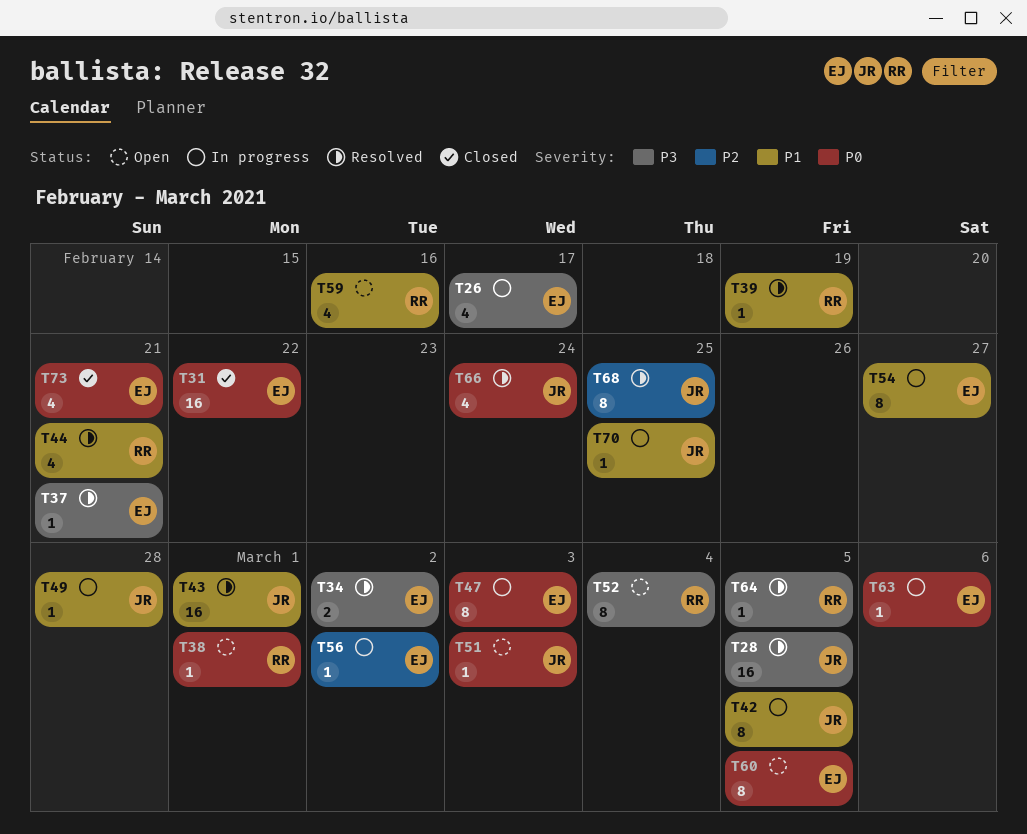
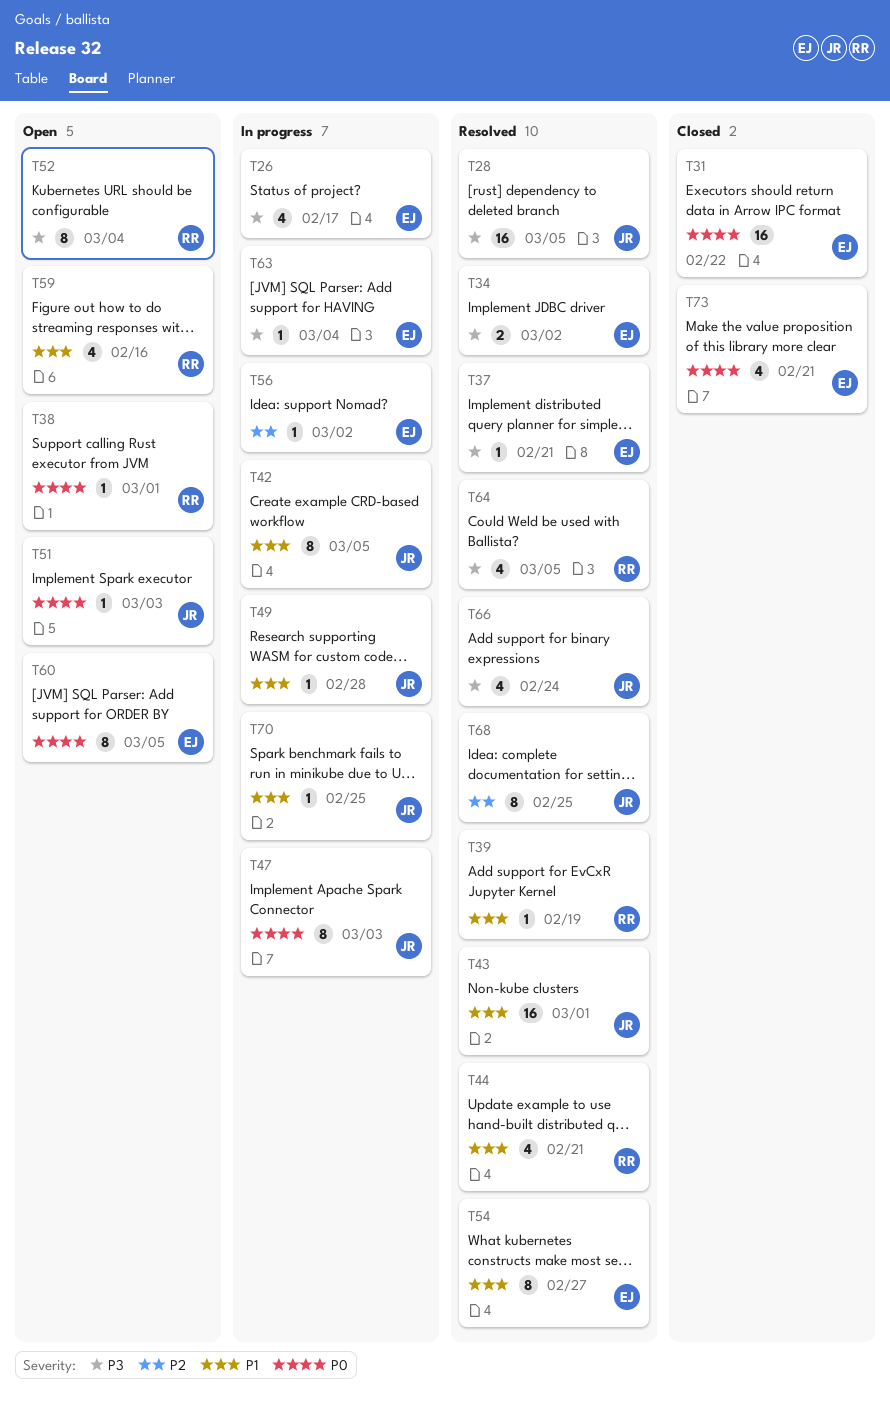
T47, owner: EJ -> JR
T54, status: In progress -> Resolved
T63, priority: P0 -> P3
T63, due: Mar 6 -> Mar 4
T64, estimate: 1 -> 4
T66, priority: P0 -> P3

